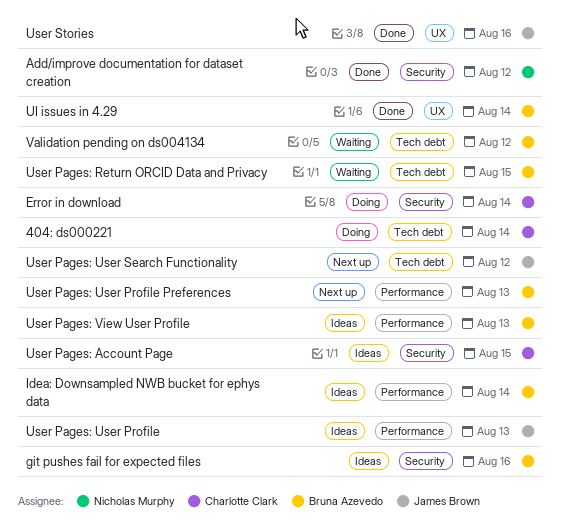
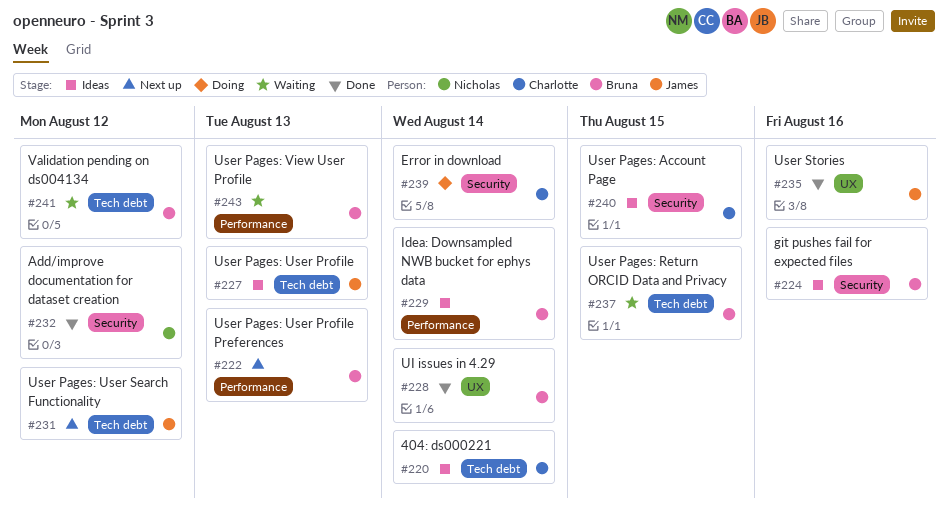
404: ds000221, status: Doing -> Ideas
User Pages: User Profile, label: Performance -> Tech debt
User Pages: View User Profile, status: Ideas -> Waiting

